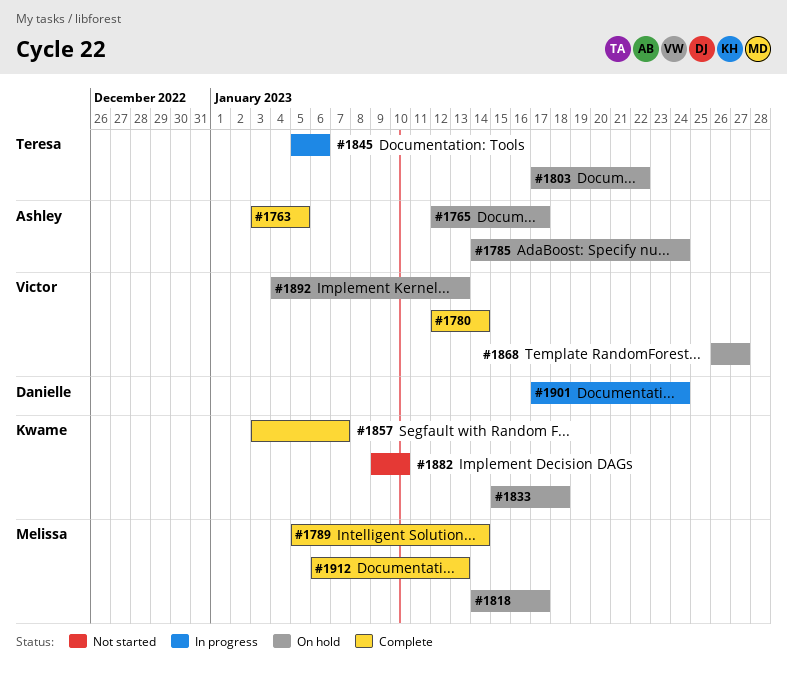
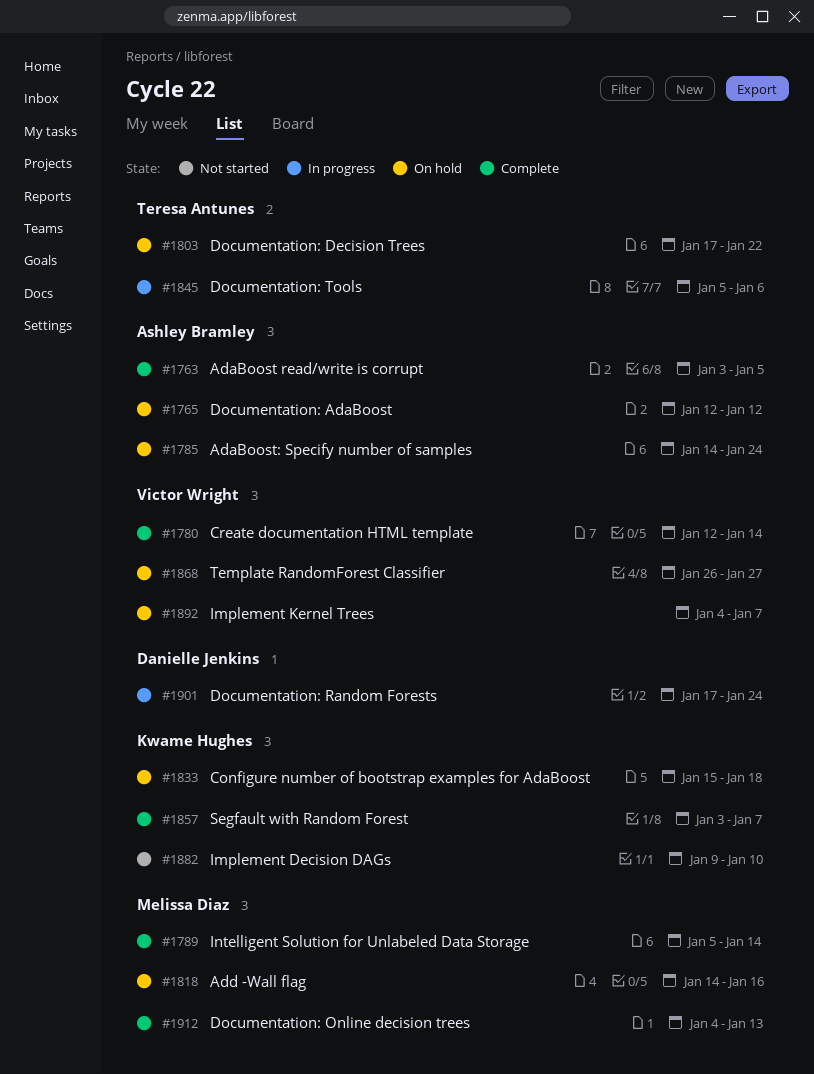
#1765, due: Jan 17 -> Jan 12
#1818, due: Jan 17 -> Jan 16
#1892, due: Jan 13 -> Jan 7
#1912, start: Jan 6 -> Jan 4

